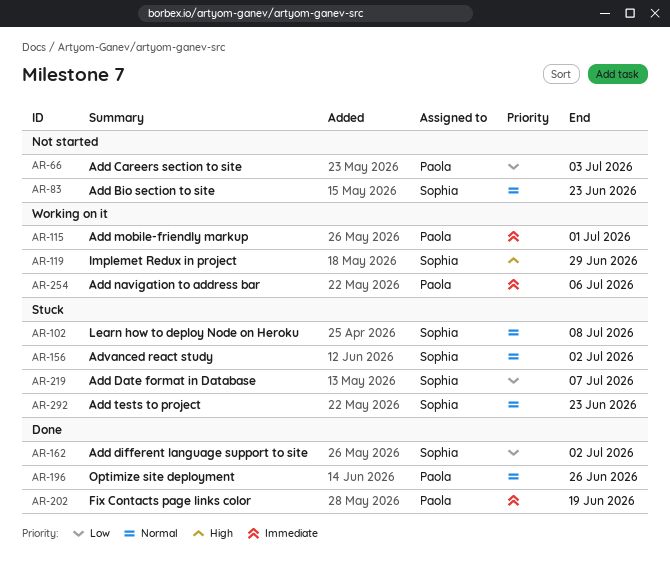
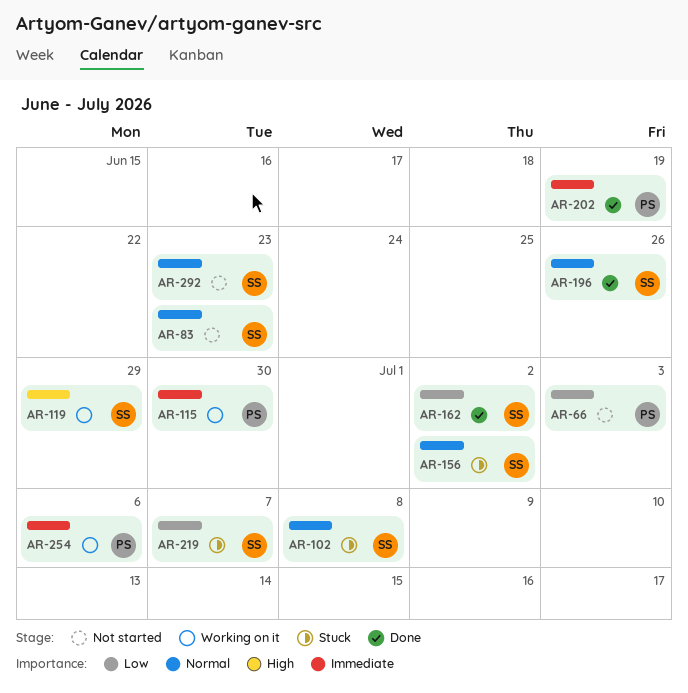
AR-115, due: Jul 1 -> Jun 30
AR-196, owner: Paola -> Sophia
AR-292, status: Stuck -> Not started

